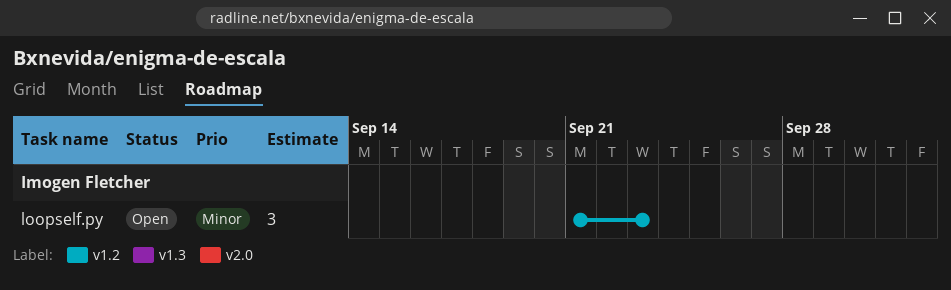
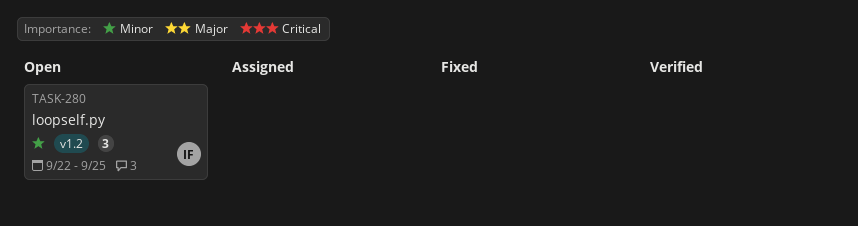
loopself.py, start: Sep 21 -> Sep 22
loopself.py, due: Sep 23 -> Sep 25

